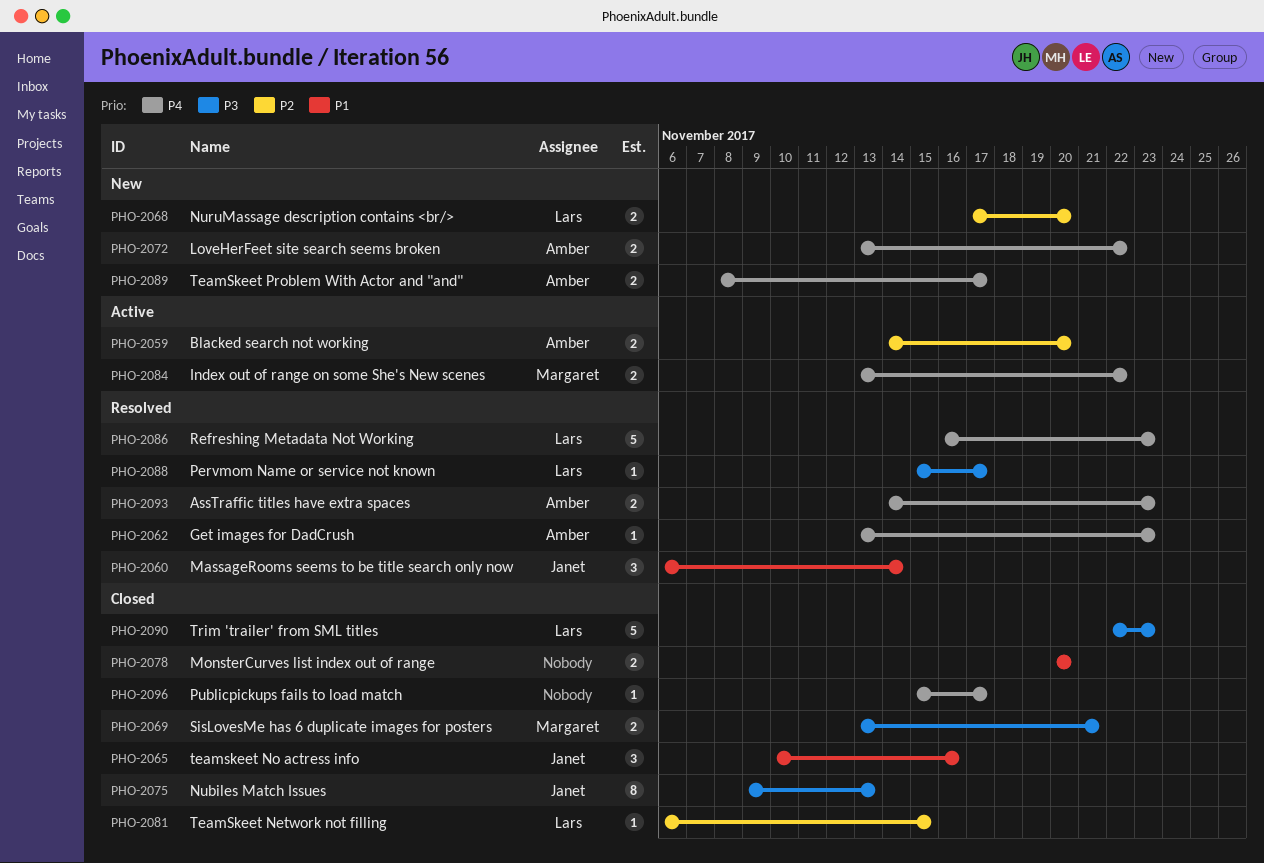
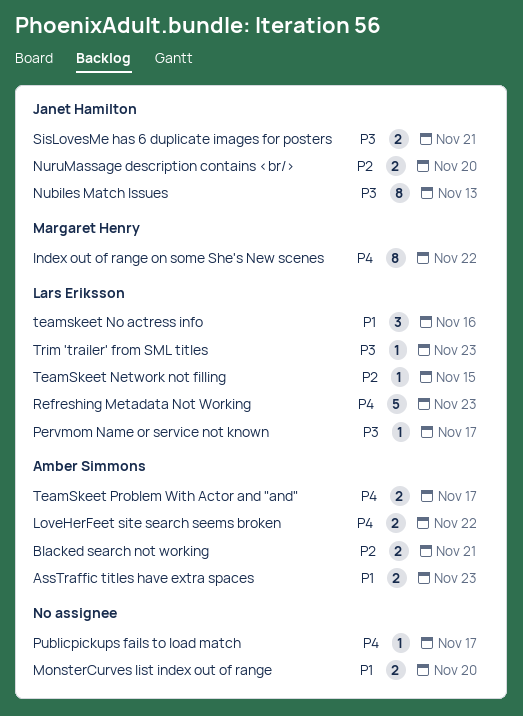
AssTraffic titles have extra spaces, priority: P4 -> P1
Blacked search not working, due: Nov 20 -> Nov 21
Get images for DadCrush: present -> none
Index out of range on some She's New scenes, estimate: 2 -> 8
MassageRooms seems to be title search only now: present -> none
NuruMassage description contains <br/>, owner: Lars Eriksson -> Janet Hamilton
SisLovesMe has 6 duplicate images for posters, owner: Margaret Henry -> Janet Hamilton
teamskeet No actress info, owner: Janet Hamilton -> Lars Eriksson
Trim 'trailer' from SML titles, estimate: 5 -> 1

